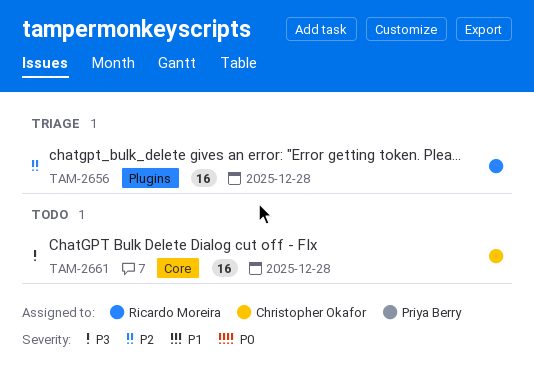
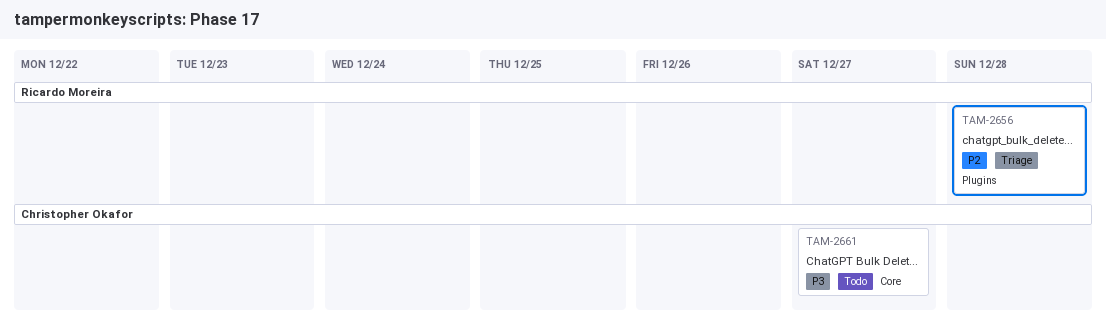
TAM-2661, due: Dec 28 -> Dec 27

